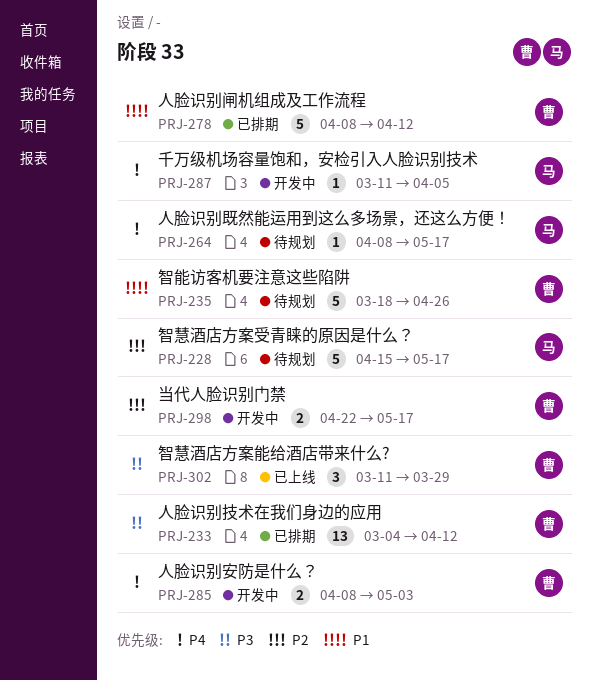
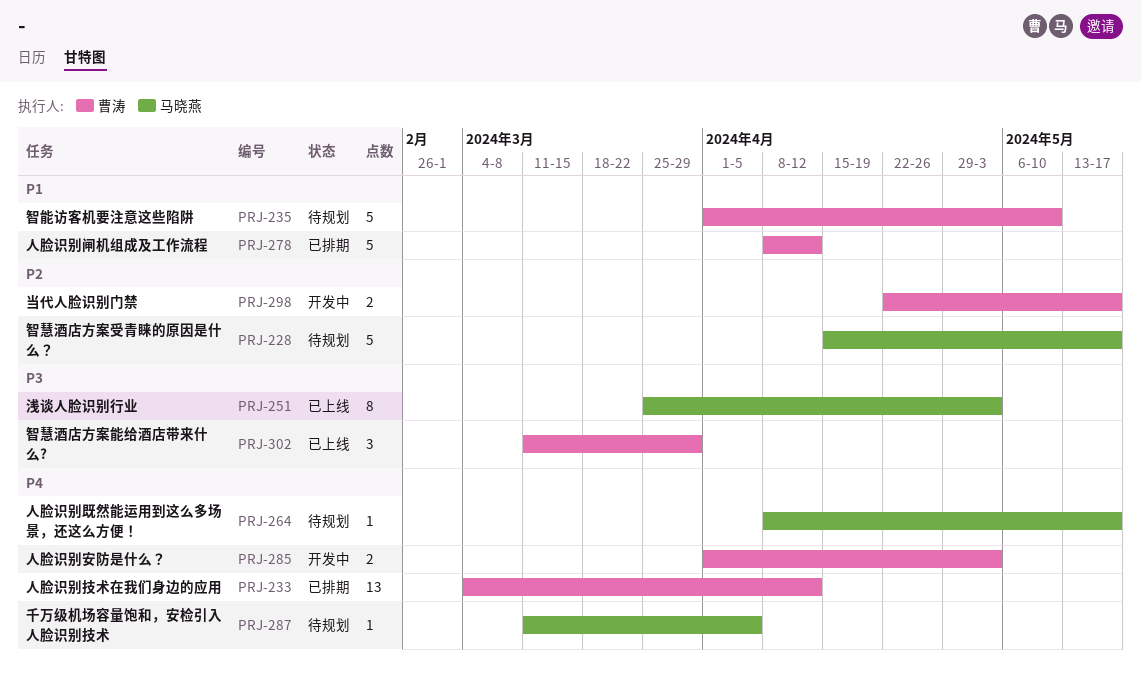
PRJ-233, priority: P3 -> P4
PRJ-235, start: Mar 18 -> Apr 1
PRJ-235, due: Apr 26 -> May 10
PRJ-251: none -> present
PRJ-285, start: Apr 8 -> Apr 1
PRJ-287, status: 开发中 -> 待规划

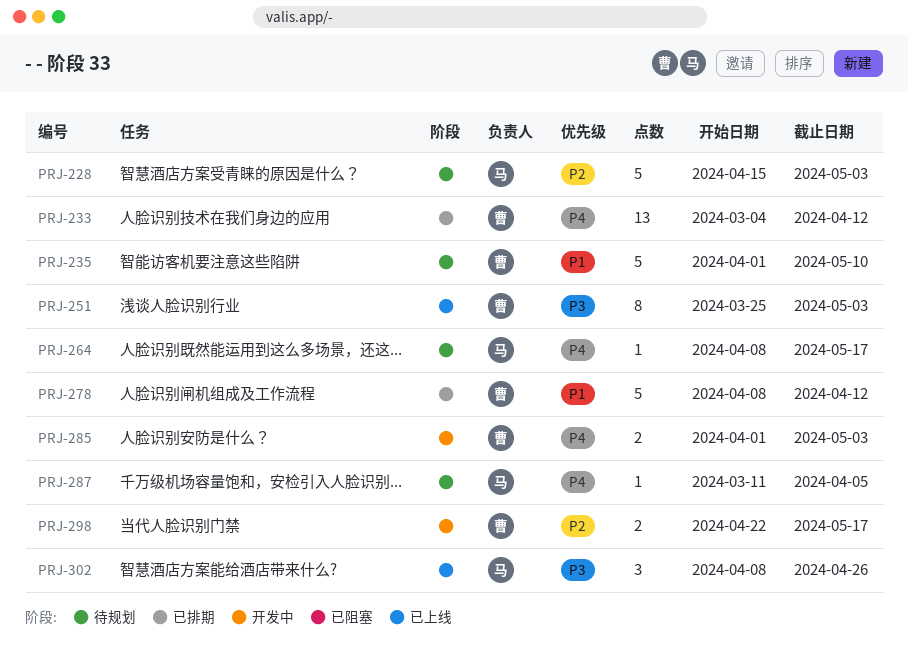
PRJ-228, due: May 17 -> May 3
PRJ-251, owner: 马晓燕 -> 曹涛
PRJ-302, owner: 曹涛 -> 马晓燕
PRJ-302, start: Mar 11 -> Apr 8
PRJ-302, due: Mar 29 -> Apr 26

